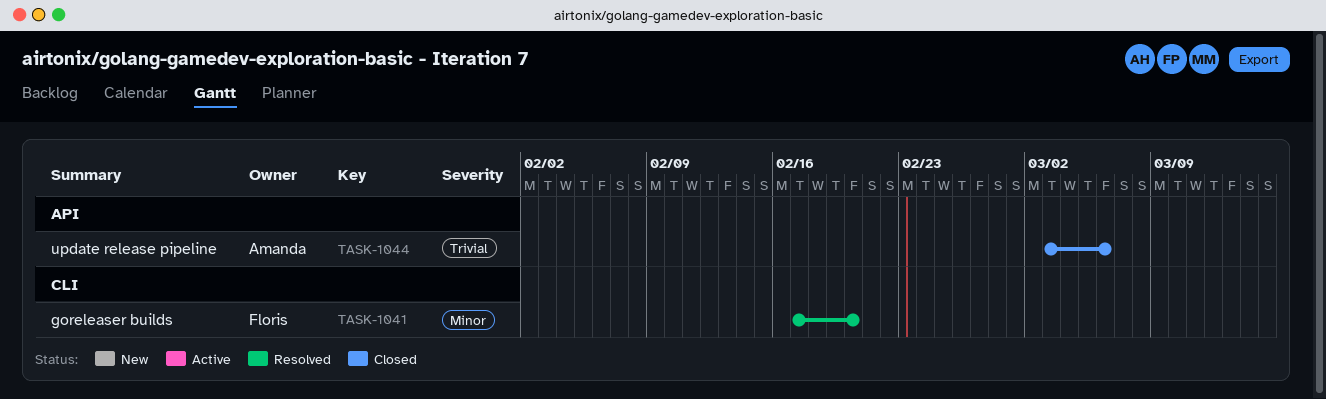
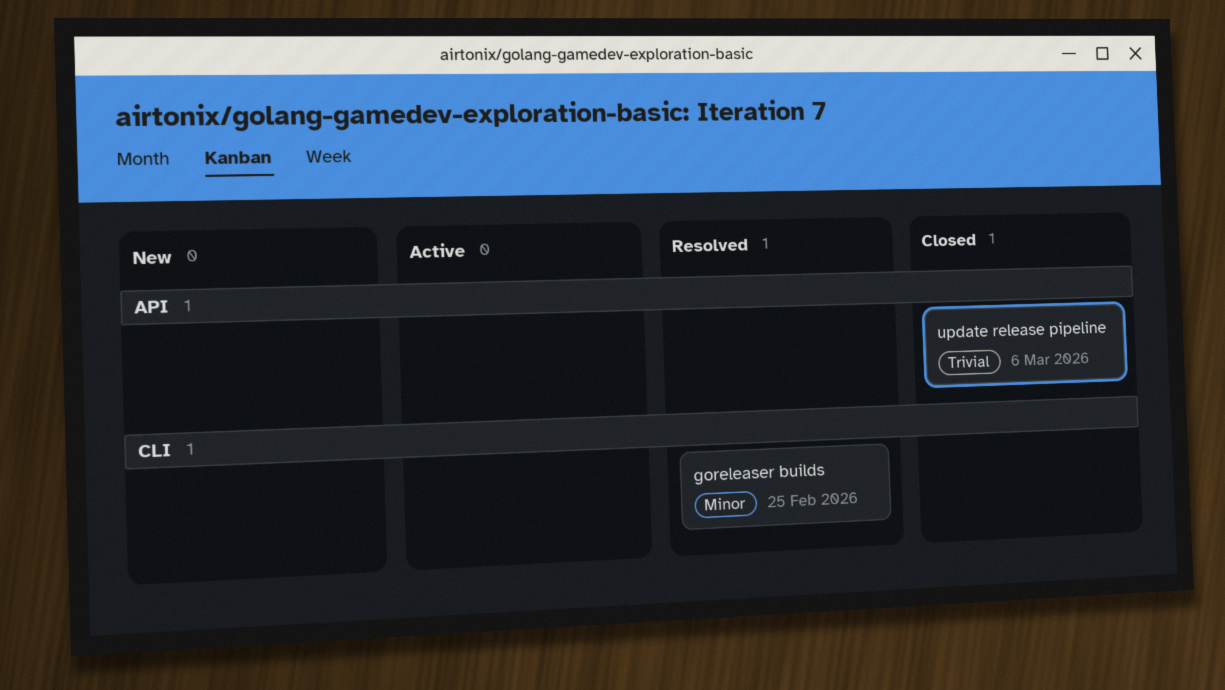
goreleaser builds, due: Feb 20 -> Feb 25

